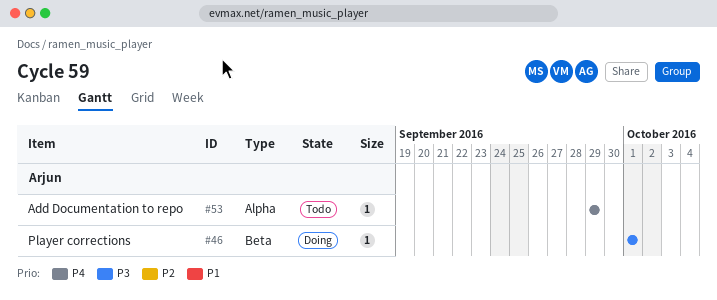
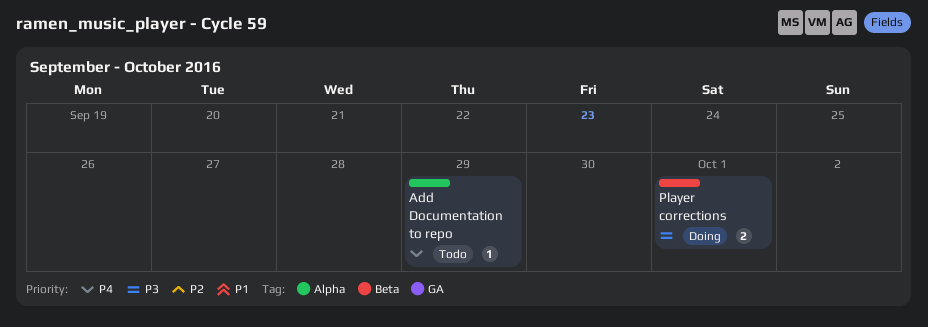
Player corrections, estimate: 1 -> 2

